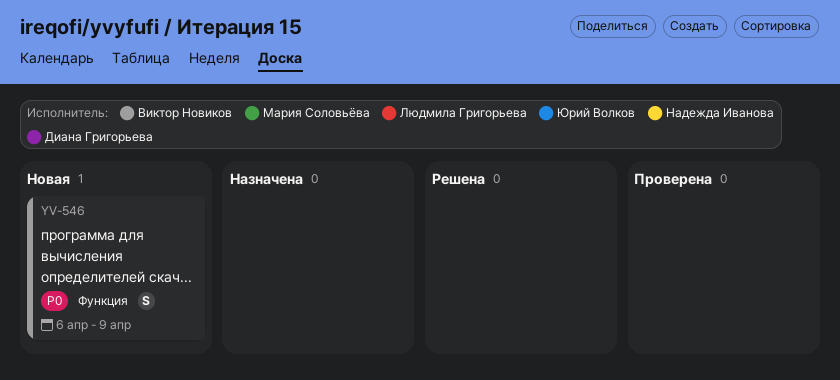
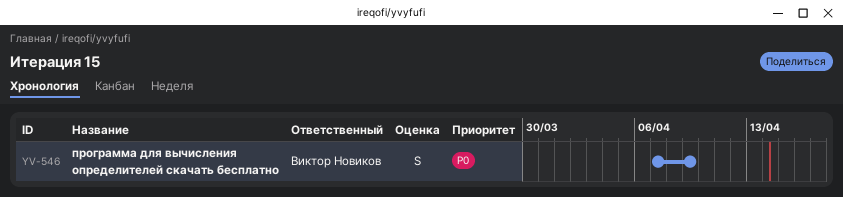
YV-546, start: Apr 6 -> Apr 7

